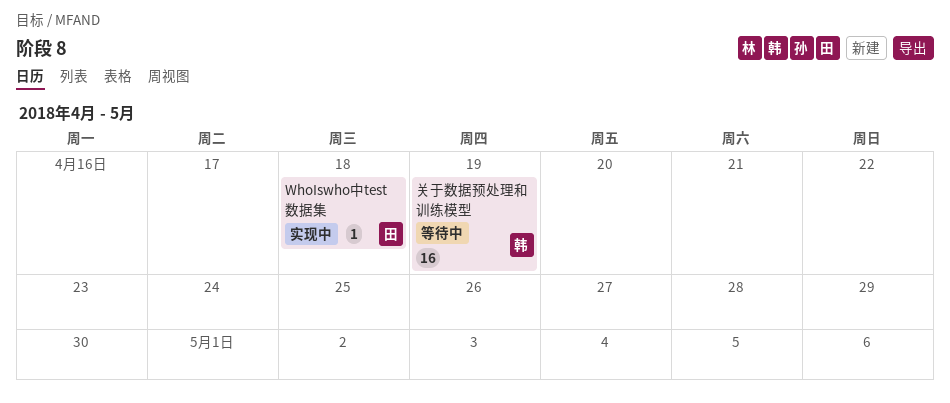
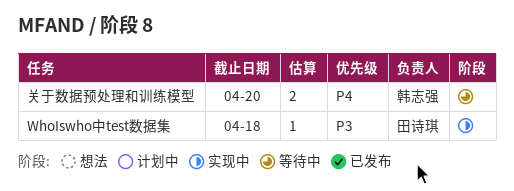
关于数据预处理和训练模型, estimate: 16 -> 2
关于数据预处理和训练模型, due: Apr 19 -> Apr 20

